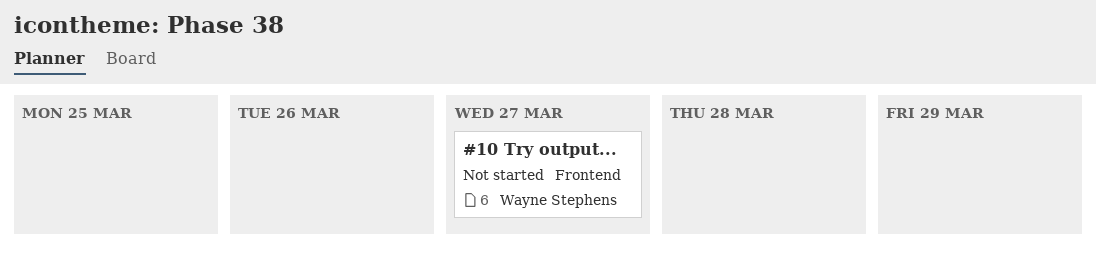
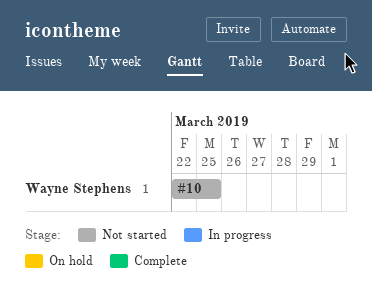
#10, due: Mar 27 -> Mar 25

